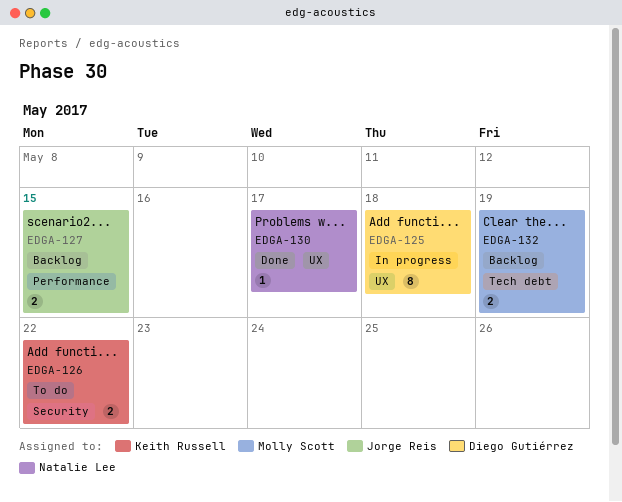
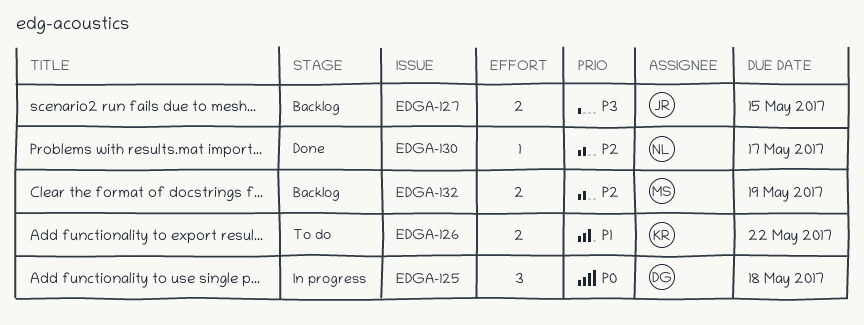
EDGA-125, estimate: 8 -> 3

